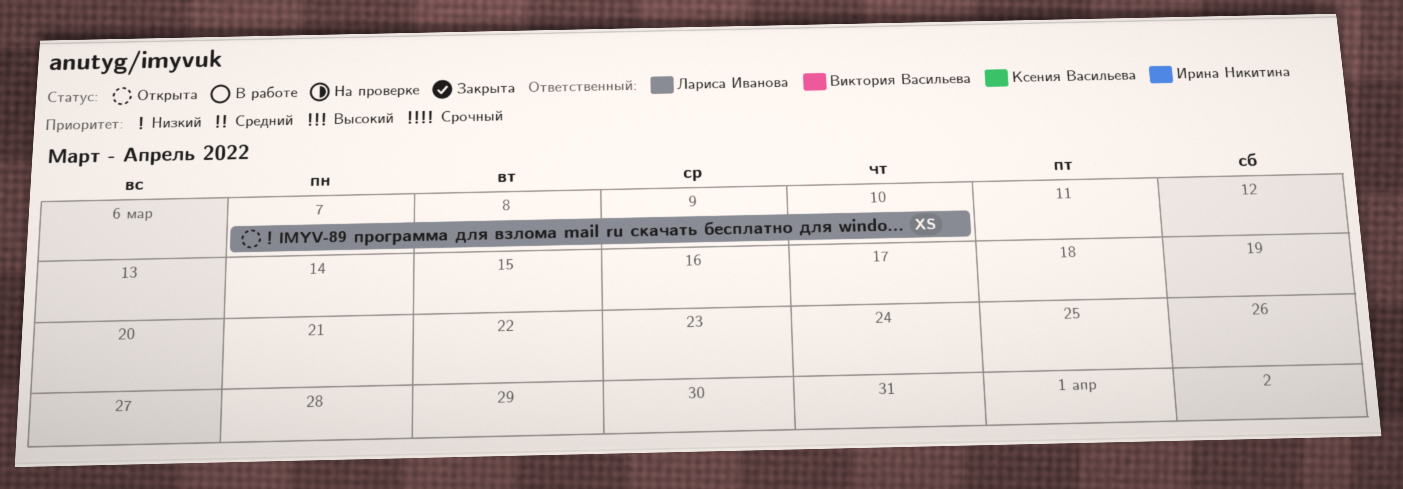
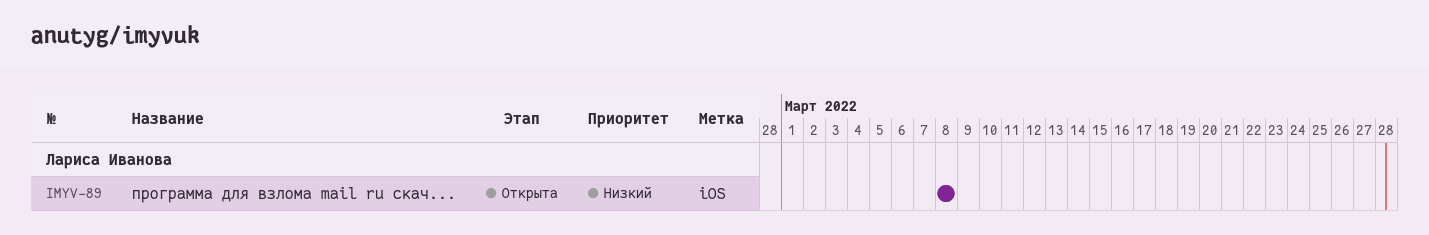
IMYV-89, start: Mar 7 -> Mar 8
IMYV-89, due: Mar 10 -> Mar 8

